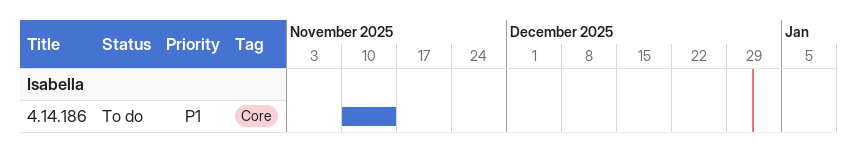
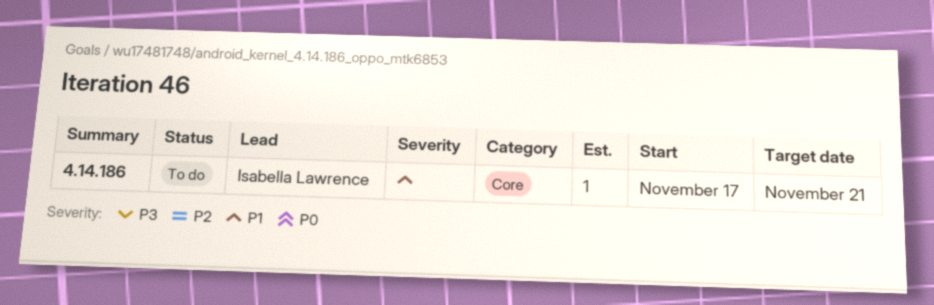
4.14.186, start: Nov 10 -> Nov 17
4.14.186, due: Nov 14 -> Nov 21

